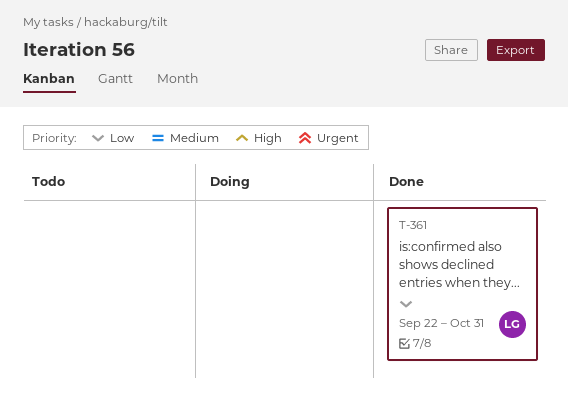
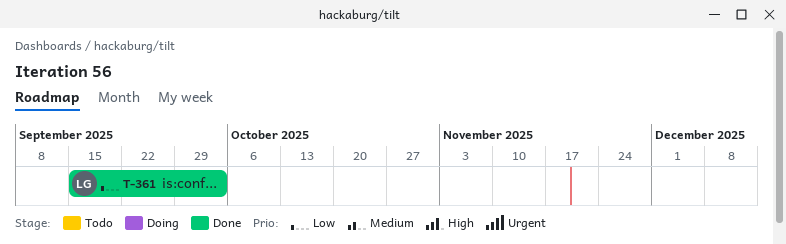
T-361, start: Sep 22 -> Sep 15
T-361, due: Oct 31 -> Oct 3

